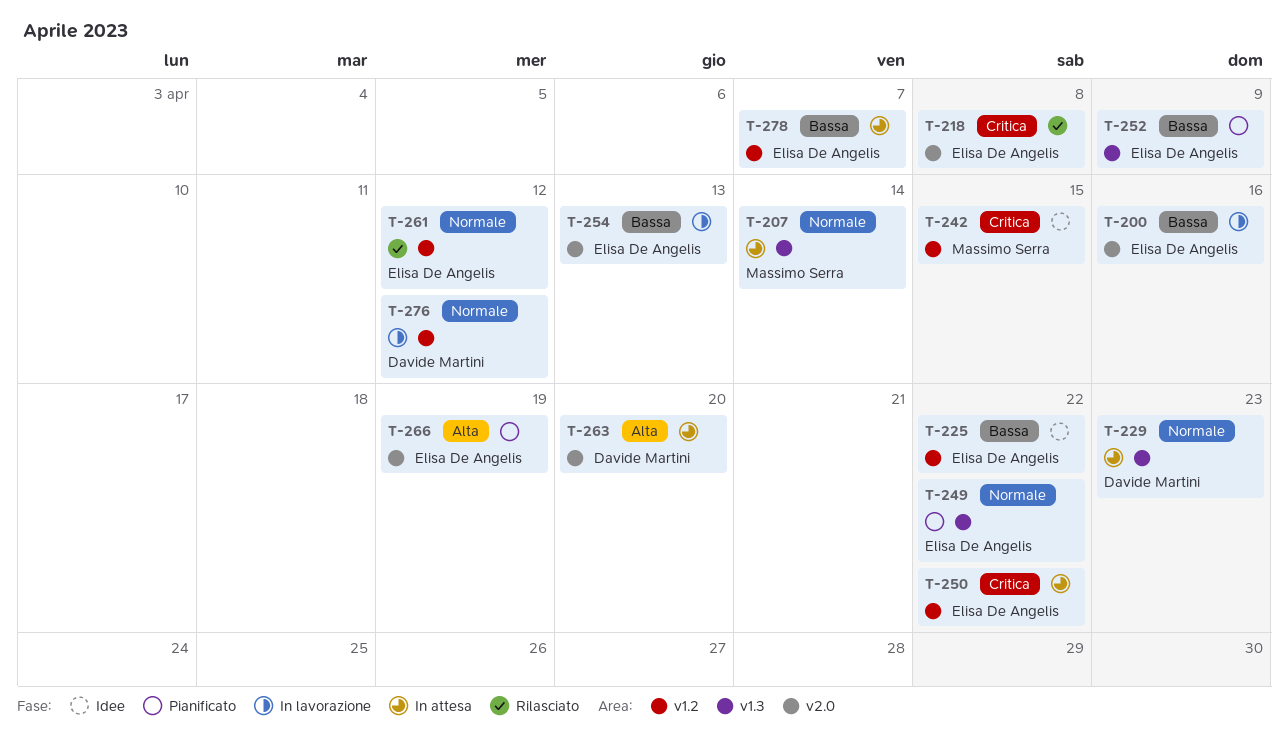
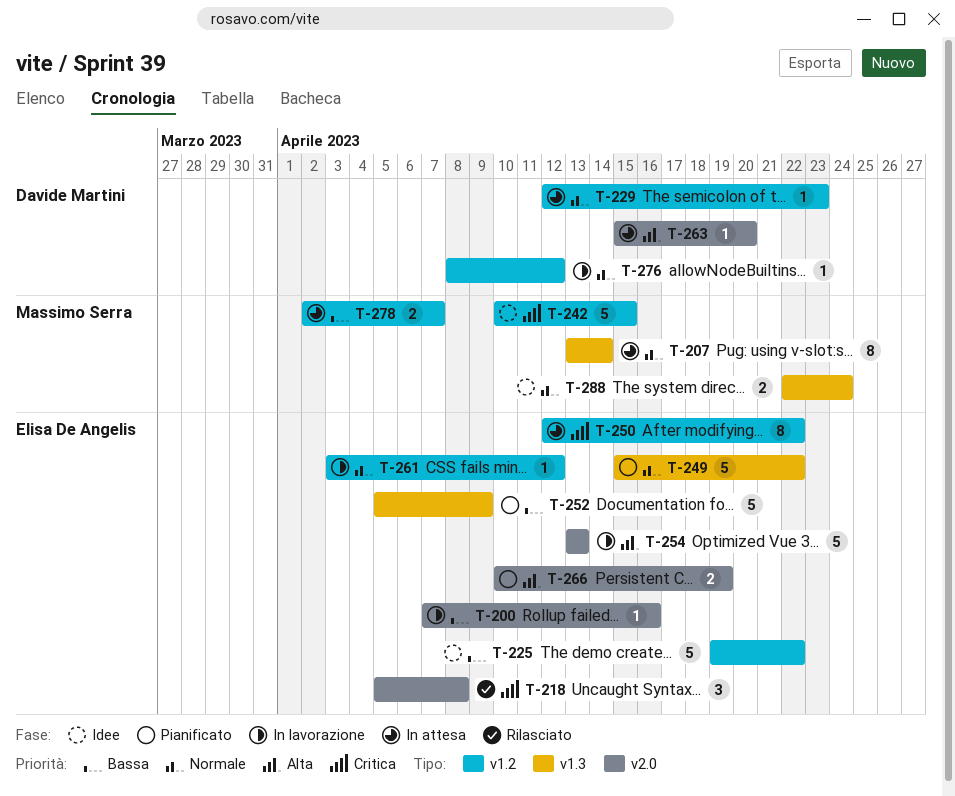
T-229, label: v1.3 -> v1.2
T-254, priority: Bassa -> Alta
T-261, status: Rilasciato -> In lavorazione
T-278, owner: Elisa De Angelis -> Massimo Serra
T-288: none -> present

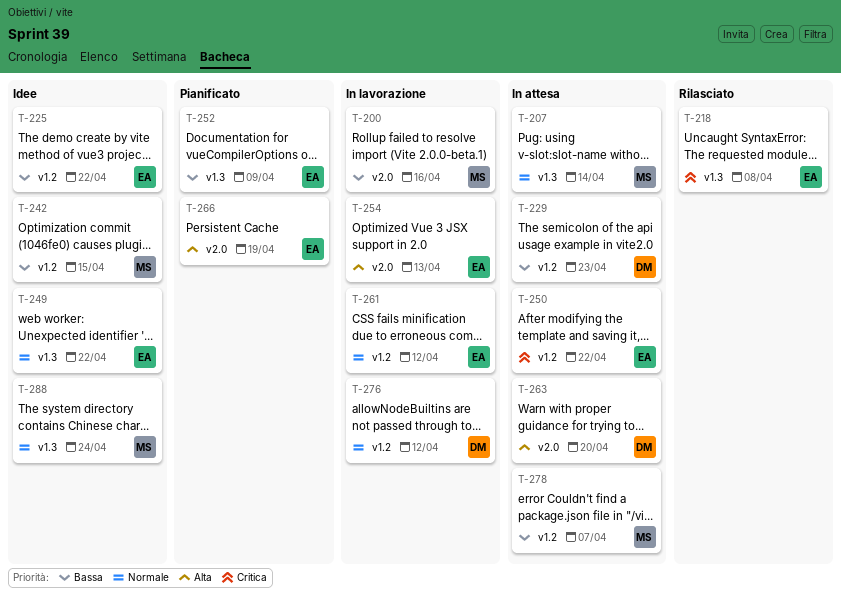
T-200, owner: Elisa De Angelis -> Massimo Serra
T-218, label: v2.0 -> v1.3
T-229, priority: Normale -> Bassa
T-242, priority: Critica -> Bassa
T-249, status: Pianificato -> Idee

